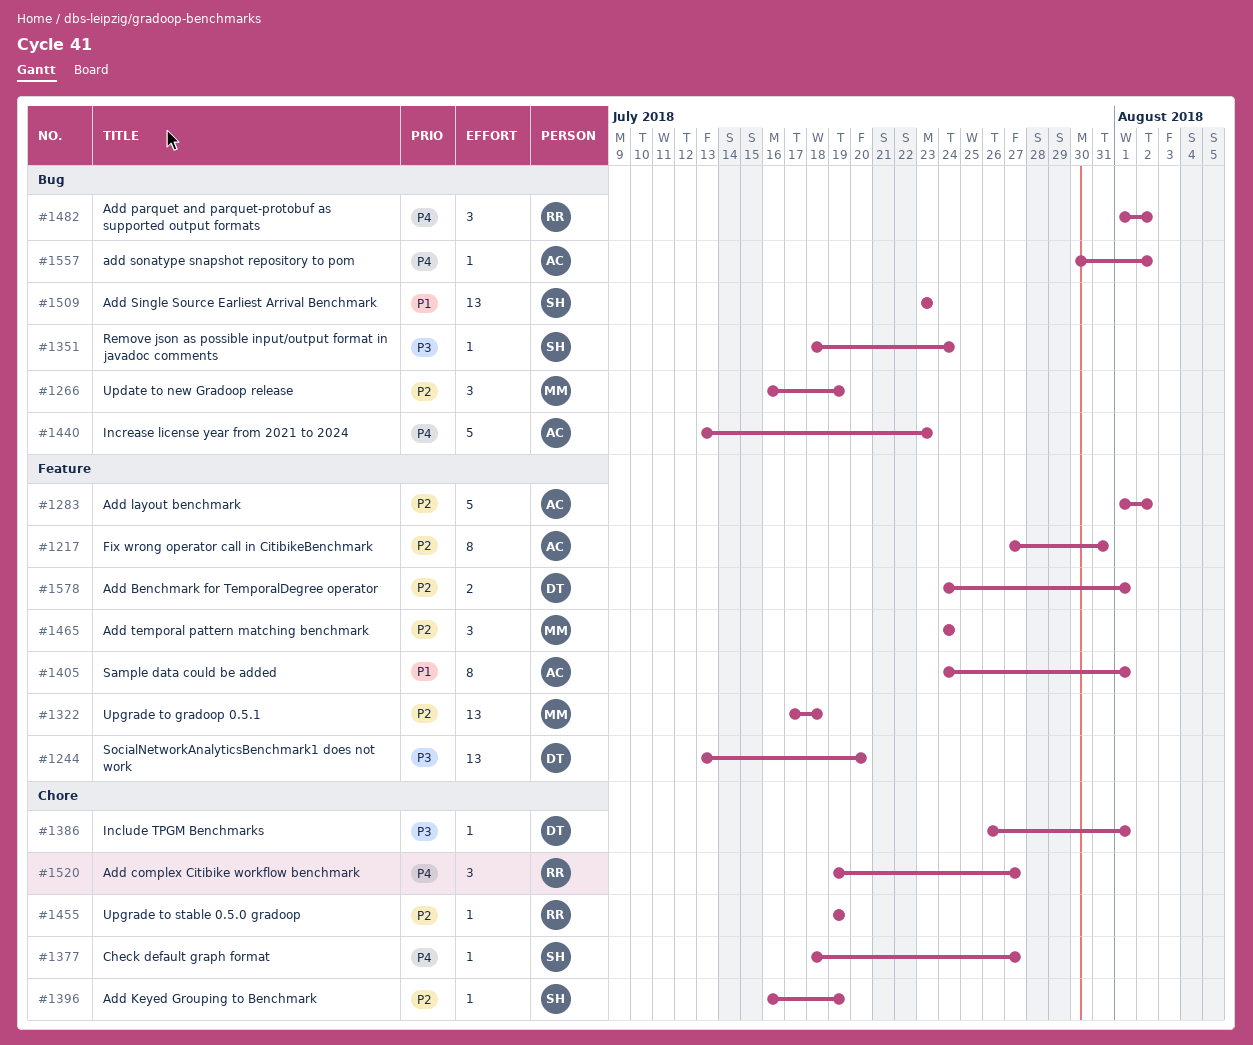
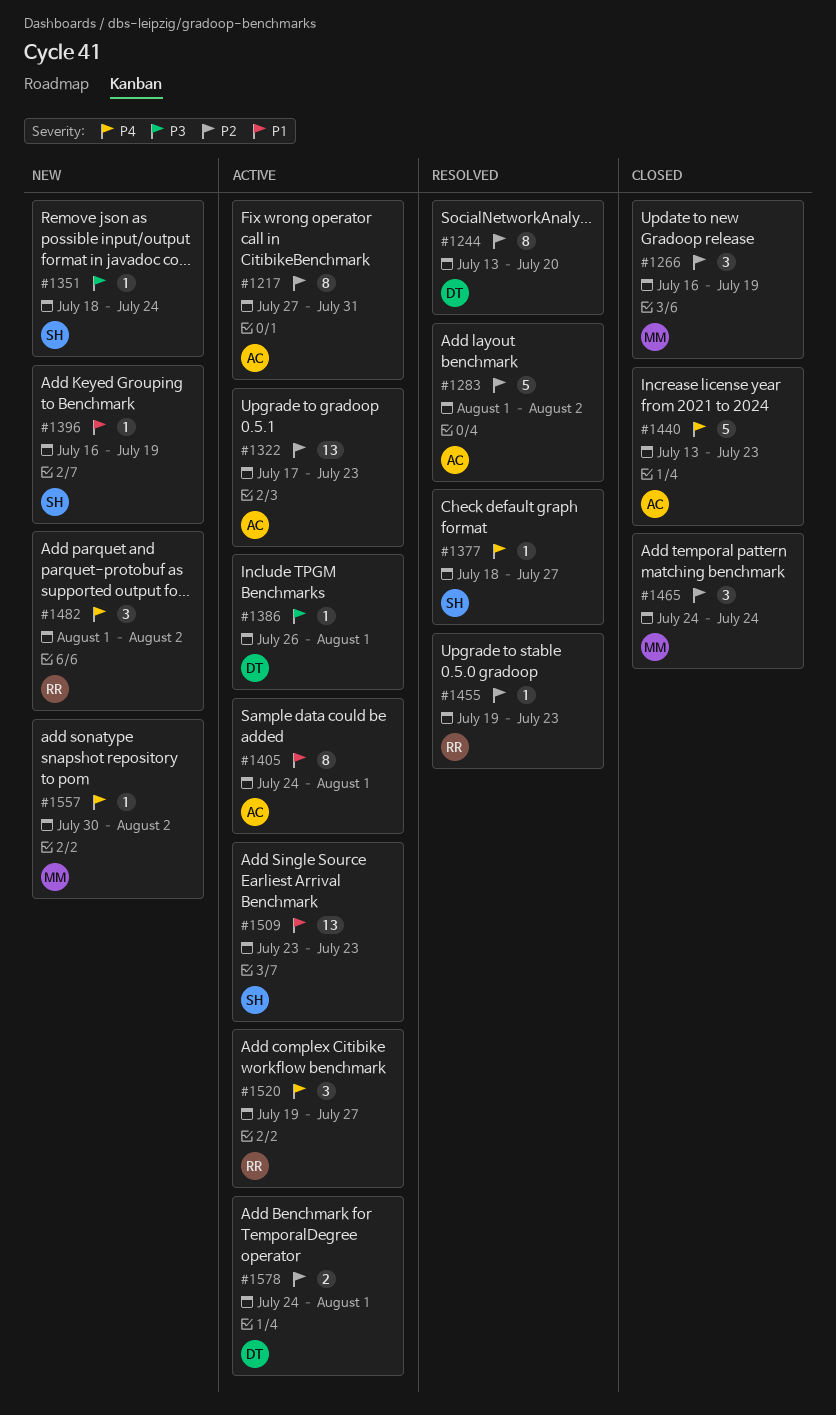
#1244, priority: P3 -> P2
#1244, estimate: 13 -> 8
#1322, owner: MM -> AC
#1322, due: Jul 18 -> Jul 23
#1396, priority: P2 -> P1
#1455, due: Jul 19 -> Jul 23
#1557, owner: AC -> MM

